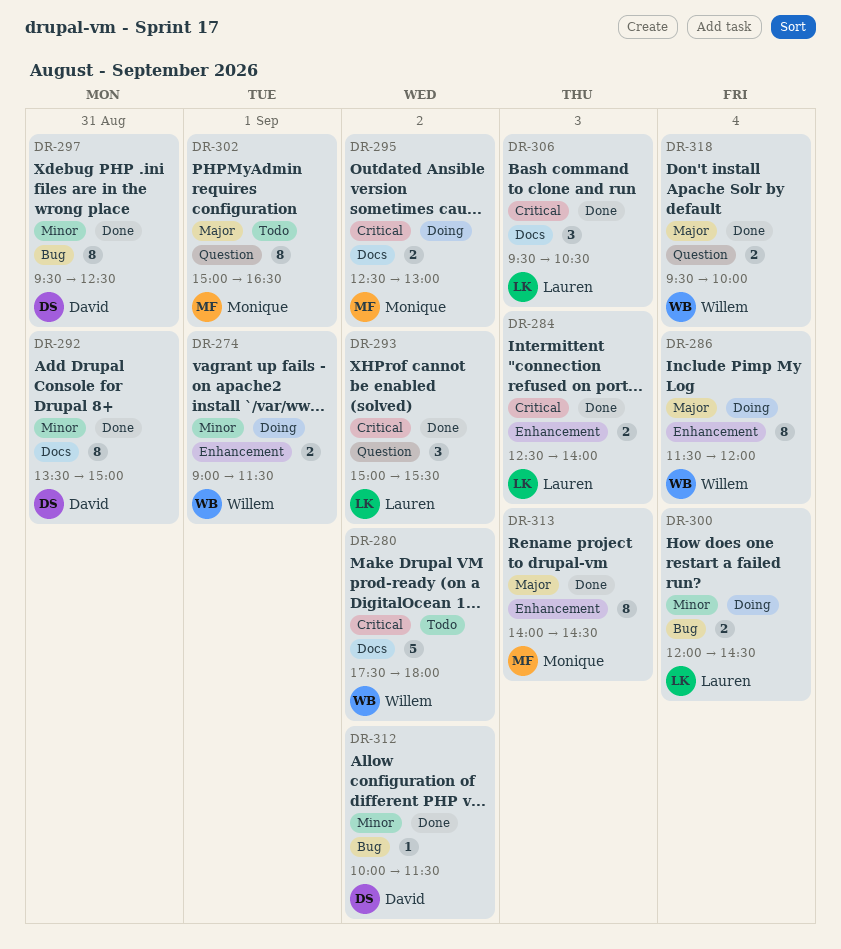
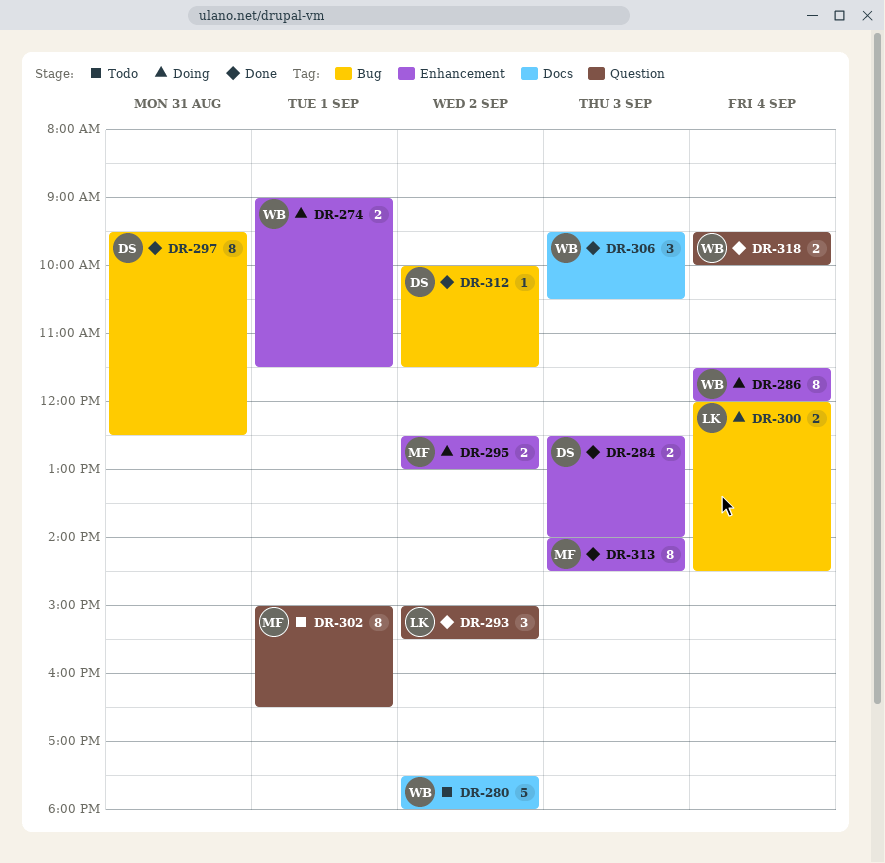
DR-284, owner: Lauren -> David
DR-292: present -> none
DR-295, label: Docs -> Enhancement
DR-306, owner: Lauren -> Willem

